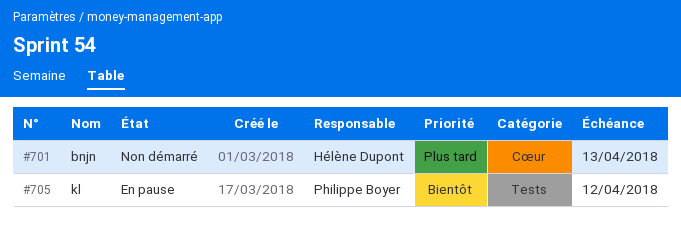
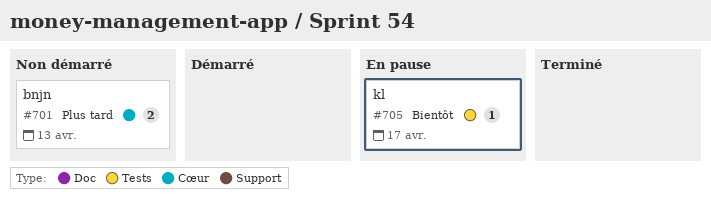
#705, due: Apr 12 -> Apr 17

